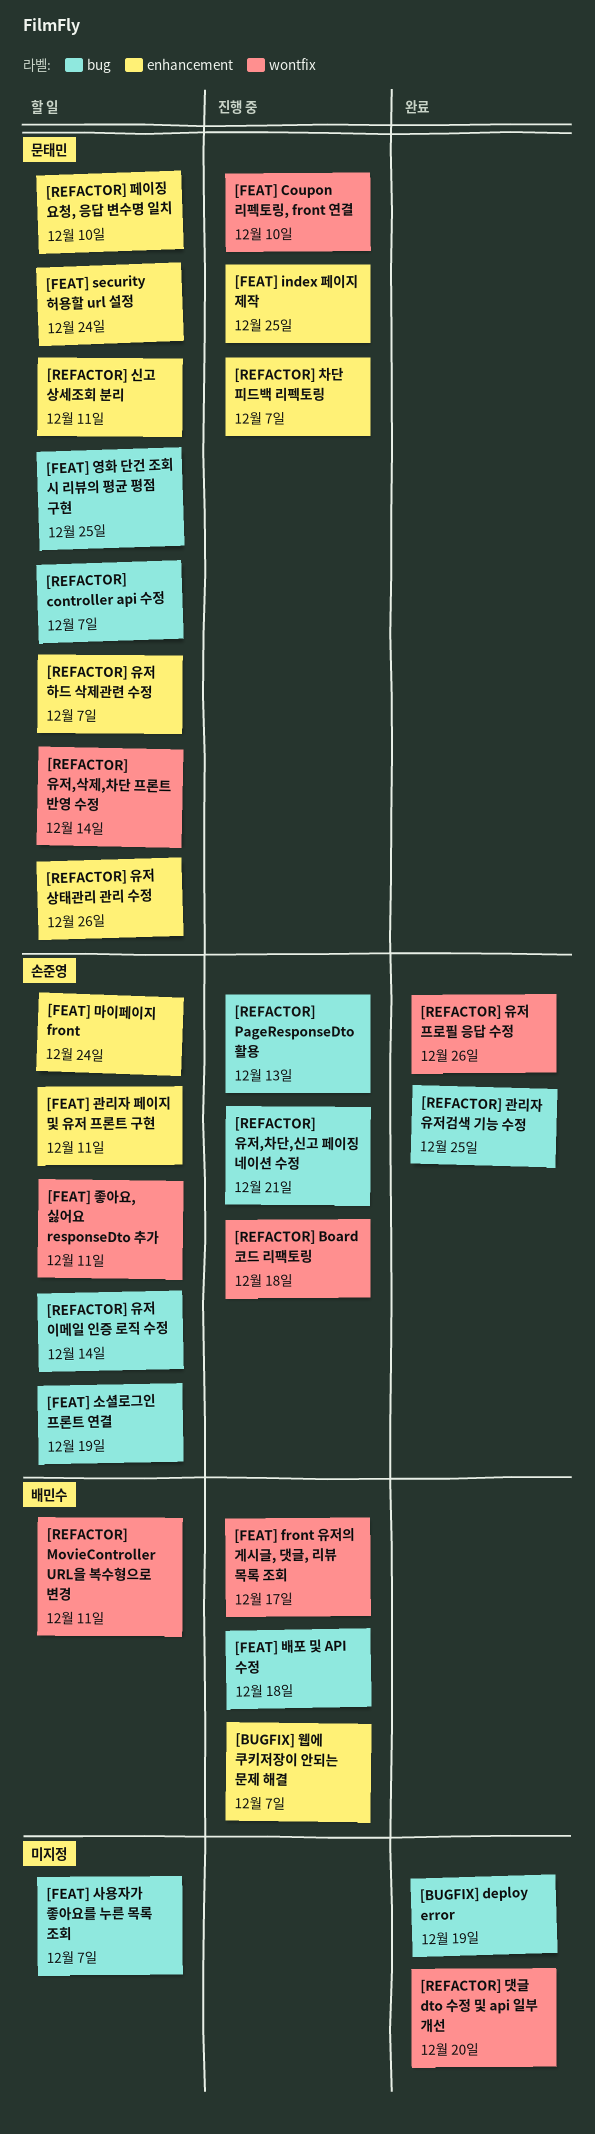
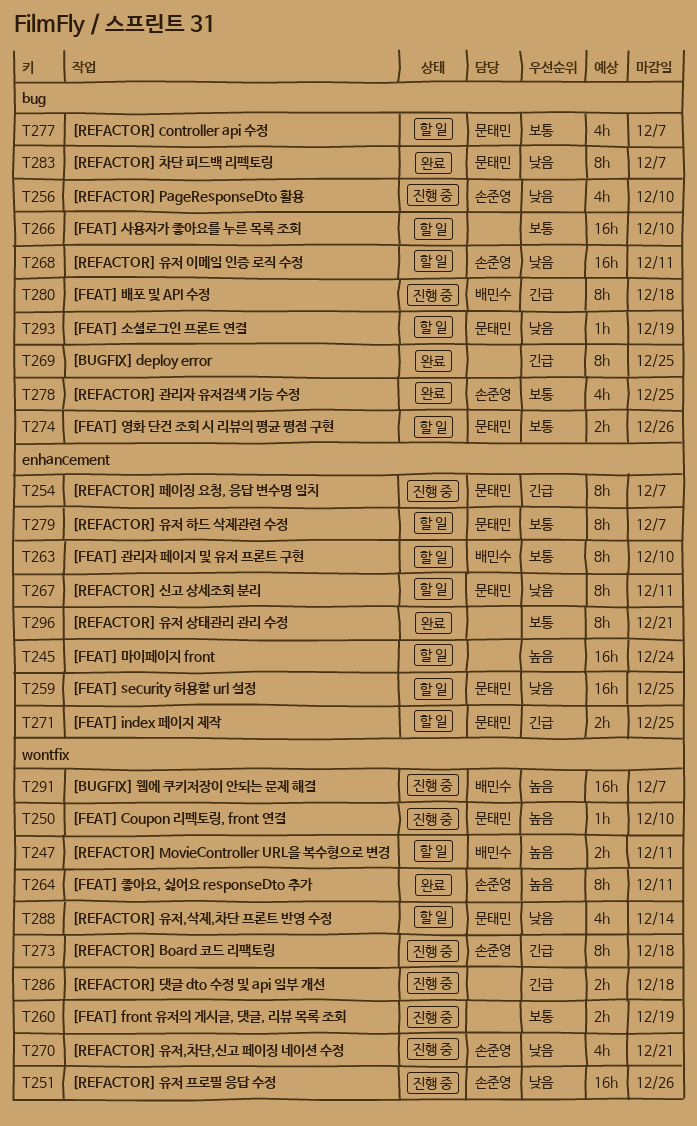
[BUGFIX] deploy error, due: Dec 19 -> Dec 25
[BUGFIX] 웹에 쿠키저장이 안되는 문제 해결, label: enhancement -> wontfix
[FEAT] front 유저의 게시글, 댓글, 리뷰 목록 조회, owner: 배민수 -> none
[FEAT] front 유저의 게시글, 댓글, 리뷰 목록 조회, due: Dec 17 -> Dec 19
[FEAT] index 페이지 제작, status: 진행 중 -> 할 일
[FEAT] security 허용할 url 설정, due: Dec 24 -> Dec 25
[FEAT] 관리자 페이지 및 유저 프론트 구현, owner: 손준영 -> 배민수
[FEAT] 관리자 페이지 및 유저 프론트 구현, due: Dec 11 -> Dec 10
[FEAT] 마이페이지 front, owner: 손준영 -> none
[FEAT] 사용자가 좋아요를 누른 목록 조회, due: Dec 7 -> Dec 10
[FEAT] 소셜로그인 프론트 연결, owner: 손준영 -> 문태민
[FEAT] 영화 단건 조회 시 리뷰의 평균 평점 구현, due: Dec 25 -> Dec 26
[FEAT] 좋아요, 싫어요 responseDto 추가, status: 할 일 -> 완료
[REFACTOR] PageResponseDto 활용, due: Dec 13 -> Dec 10
[REFACTOR] 댓글 dto 수정 및 api 일부 개선, status: 완료 -> 진행 중
[REFACTOR] 댓글 dto 수정 및 api 일부 개선, due: Dec 20 -> Dec 18
[REFACTOR] 유저 상태관리 관리 수정, status: 할 일 -> 완료
[REFACTOR] 유저 상태관리 관리 수정, owner: 문태민 -> none
[REFACTOR] 유저 상태관리 관리 수정, due: Dec 26 -> Dec 21
[REFACTOR] 유저 이메일 인증 로직 수정, due: Dec 14 -> Dec 11
[REFACTOR] 유저 프로필 응답 수정, status: 완료 -> 진행 중
[REFACTOR] 유저,차단,신고 페이징 네이션 수정, label: bug -> wontfix
[REFACTOR] 차단 피드백 리펙토링, status: 진행 중 -> 완료
[REFACTOR] 차단 피드백 리펙토링, label: enhancement -> bug
[REFACTOR] 페이징 요청, 응답 변수명 일치, status: 할 일 -> 진행 중
[REFACTOR] 페이징 요청, 응답 변수명 일치, due: Dec 10 -> Dec 7

